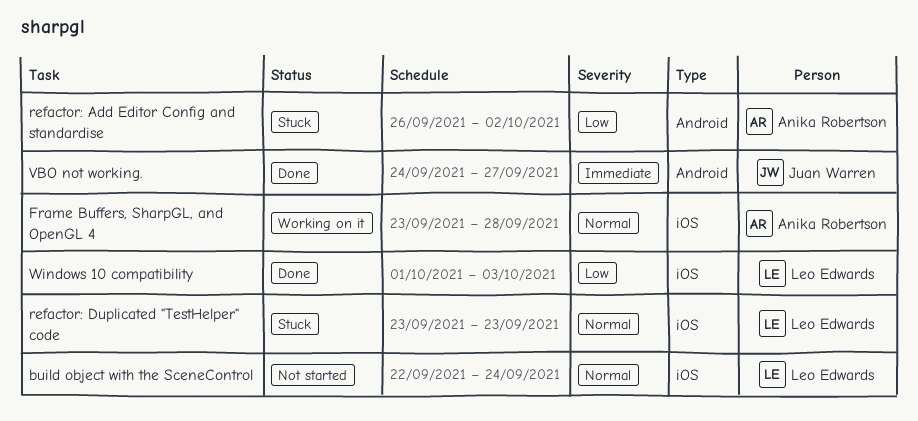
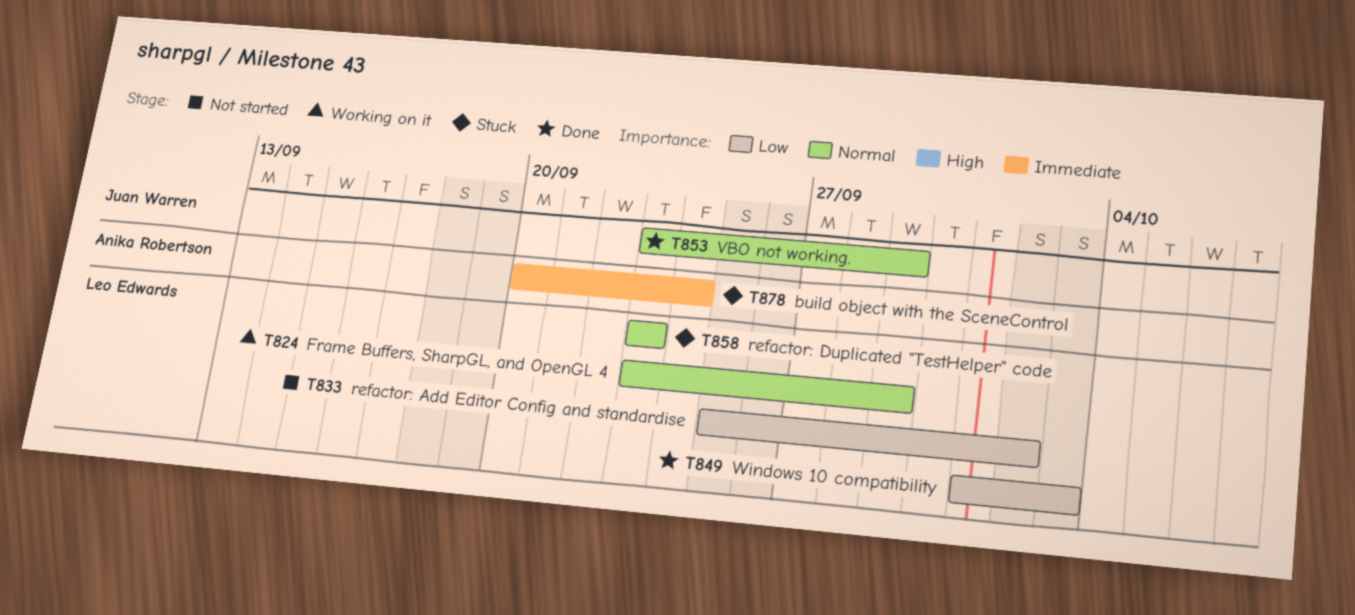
build object with the SceneControl, status: Not started -> Stuck
build object with the SceneControl, owner: Leo Edwards -> Anika Robertson
build object with the SceneControl, priority: Normal -> Immediate
build object with the SceneControl, start: Sep 22 -> Sep 20
Frame Buffers, SharpGL, and OpenGL 4, owner: Anika Robertson -> Leo Edwards
Frame Buffers, SharpGL, and OpenGL 4, due: Sep 28 -> Sep 29
refactor: Add Editor Config and standardise, status: Stuck -> Not started
refactor: Add Editor Config and standardise, owner: Anika Robertson -> Leo Edwards
refactor: Add Editor Config and standardise, start: Sep 26 -> Sep 25
VBO not working., priority: Immediate -> Normal
VBO not working., start: Sep 24 -> Sep 23
VBO not working., due: Sep 27 -> Sep 29

